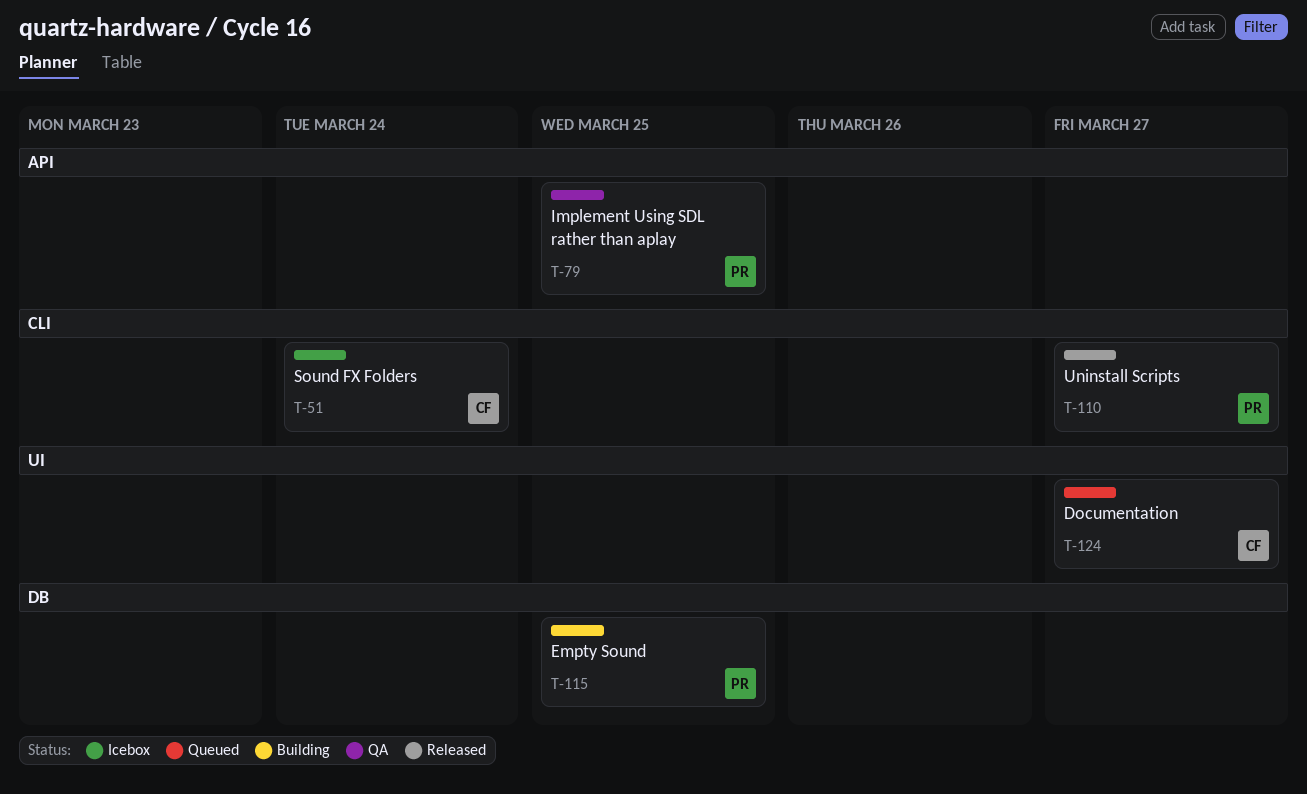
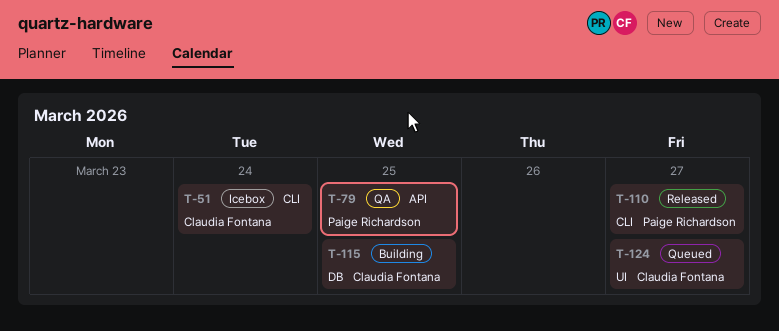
T-115, owner: Paige Richardson -> Claudia Fontana

